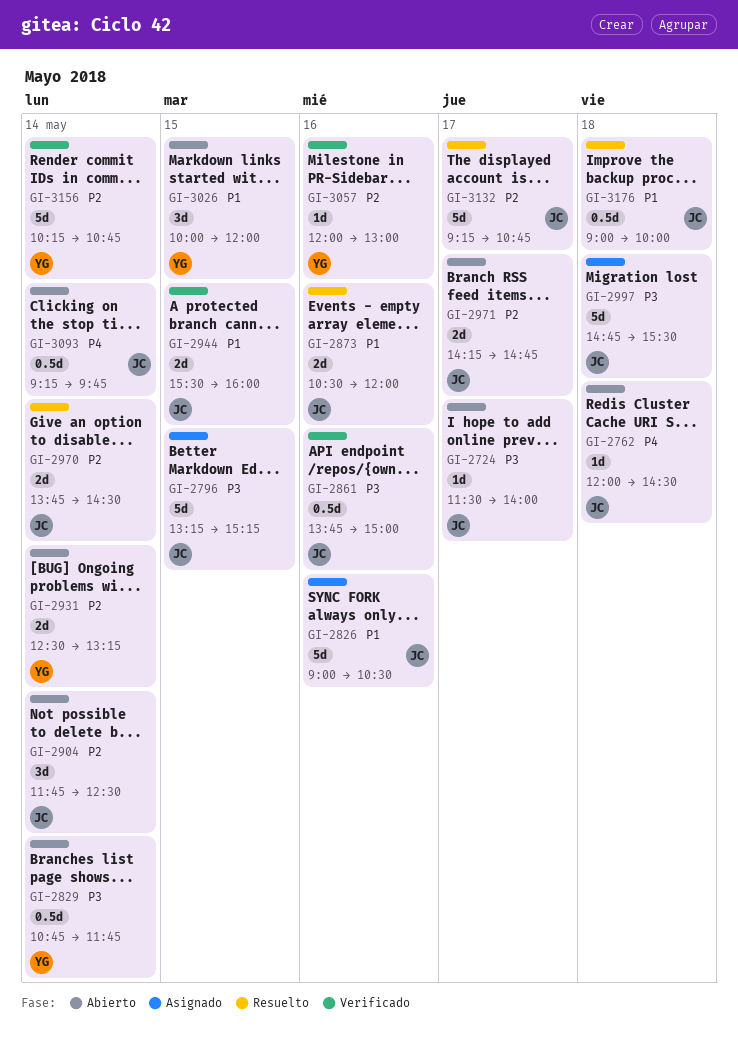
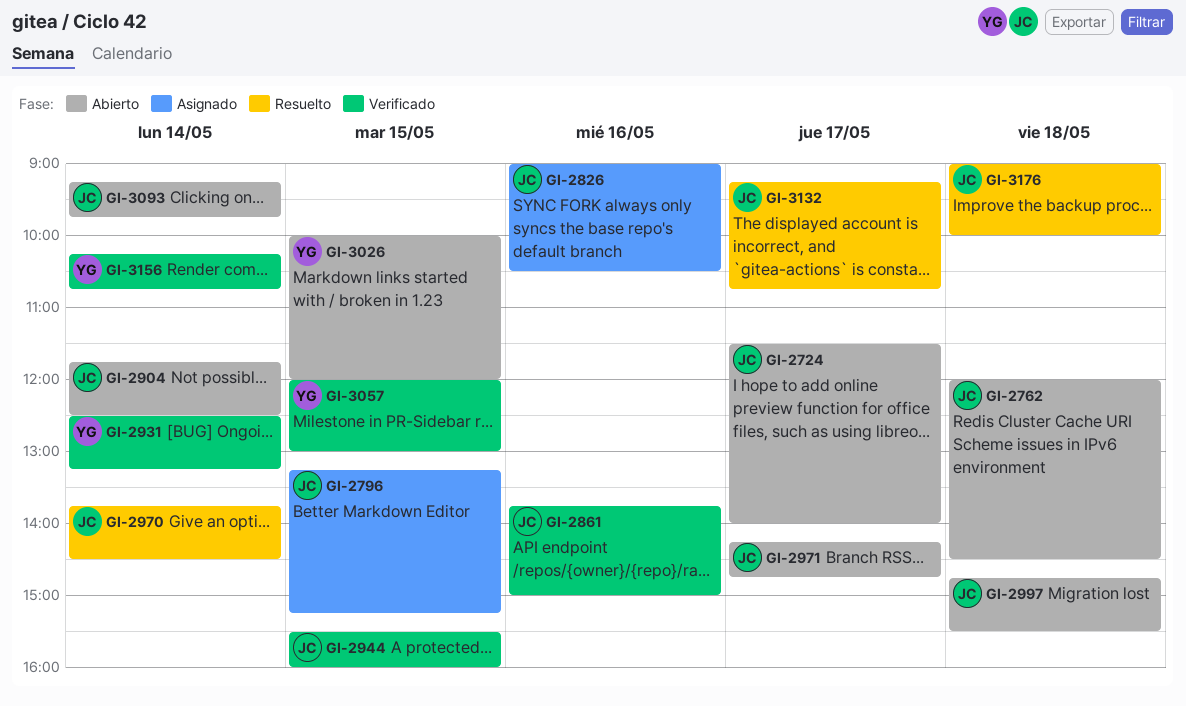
GI-2829: present -> none
GI-2873: present -> none
GI-2931, status: Abierto -> Verificado
GI-2997, status: Asignado -> Abierto
GI-3057, day: May 16 -> May 15

